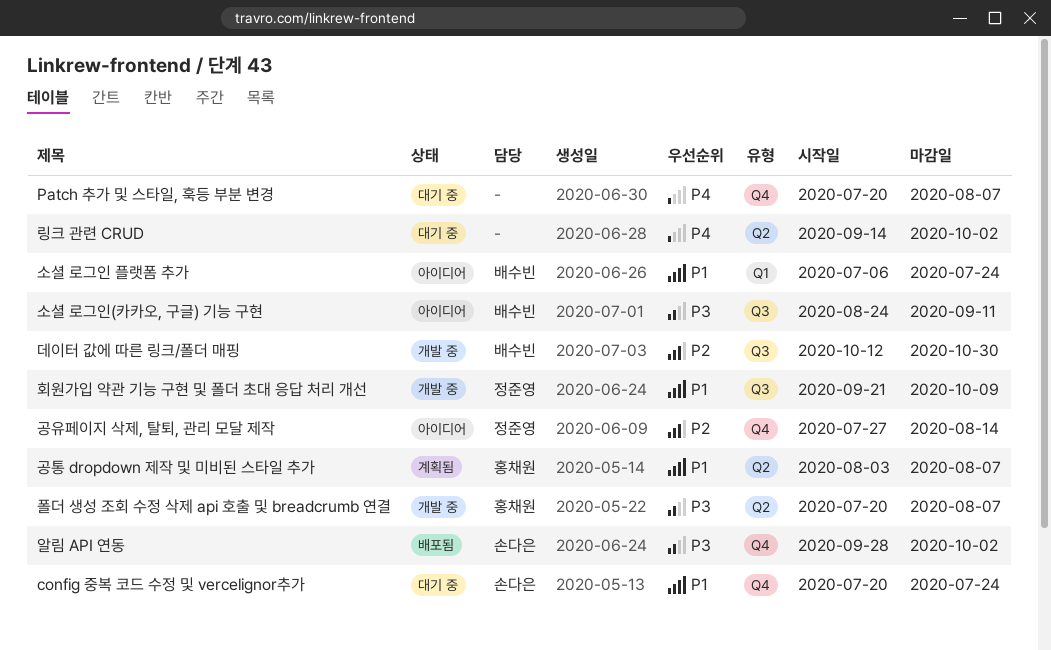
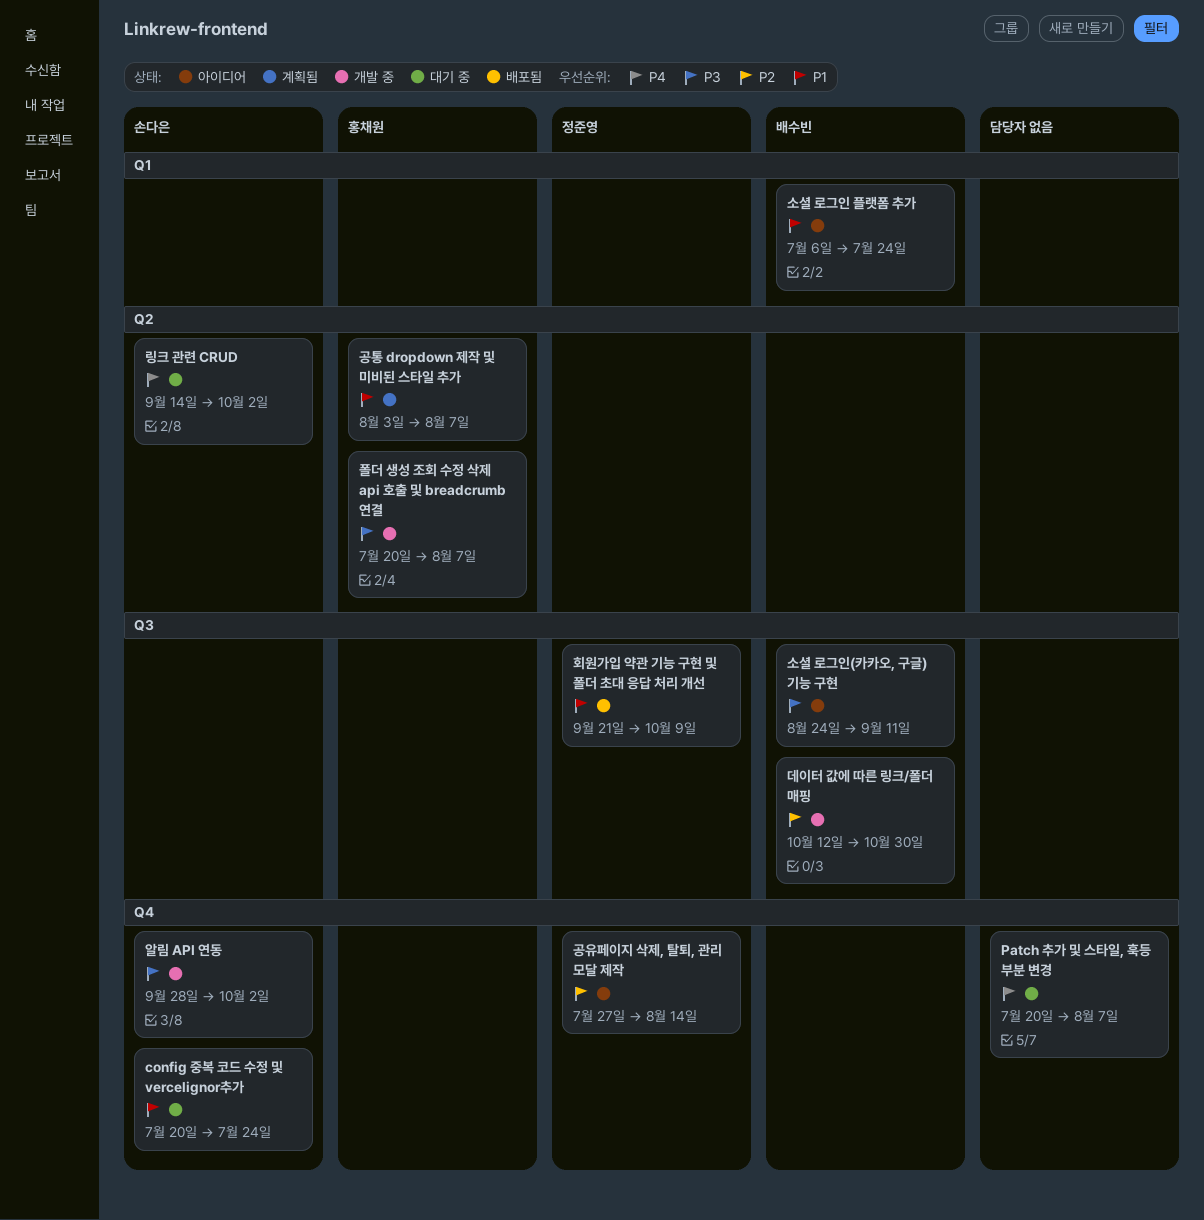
링크 관련 CRUD, owner: none -> 손다은
알림 API 연동, status: 배포됨 -> 개발 중
회원가입 약관 기능 구현 및 폴더 초대 응답 처리 개선, status: 개발 중 -> 배포됨

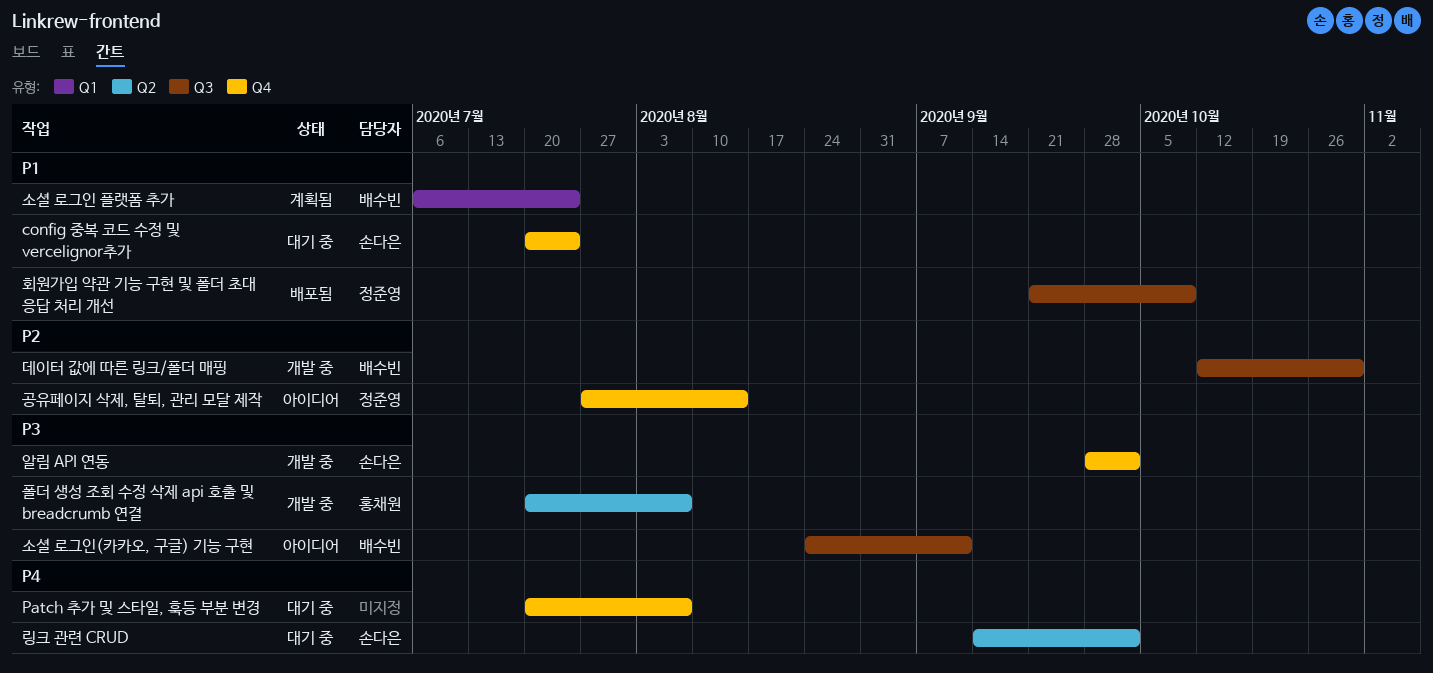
공통 dropdown 제작 및 미비된 스타일 추가: present -> none
소셜 로그인 플랫폼 추가, status: 아이디어 -> 계획됨

